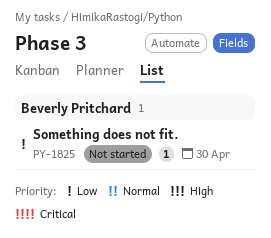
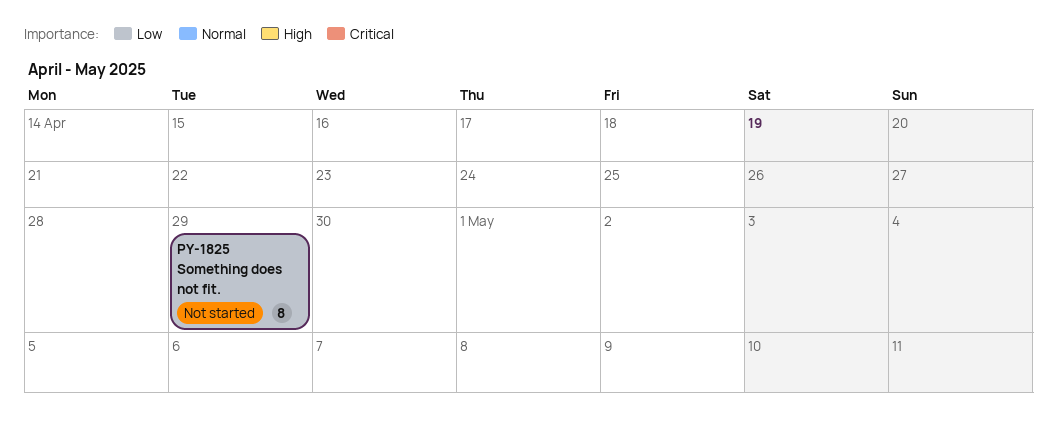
PY-1825, estimate: 1 -> 8
PY-1825, due: Apr 30 -> Apr 29

